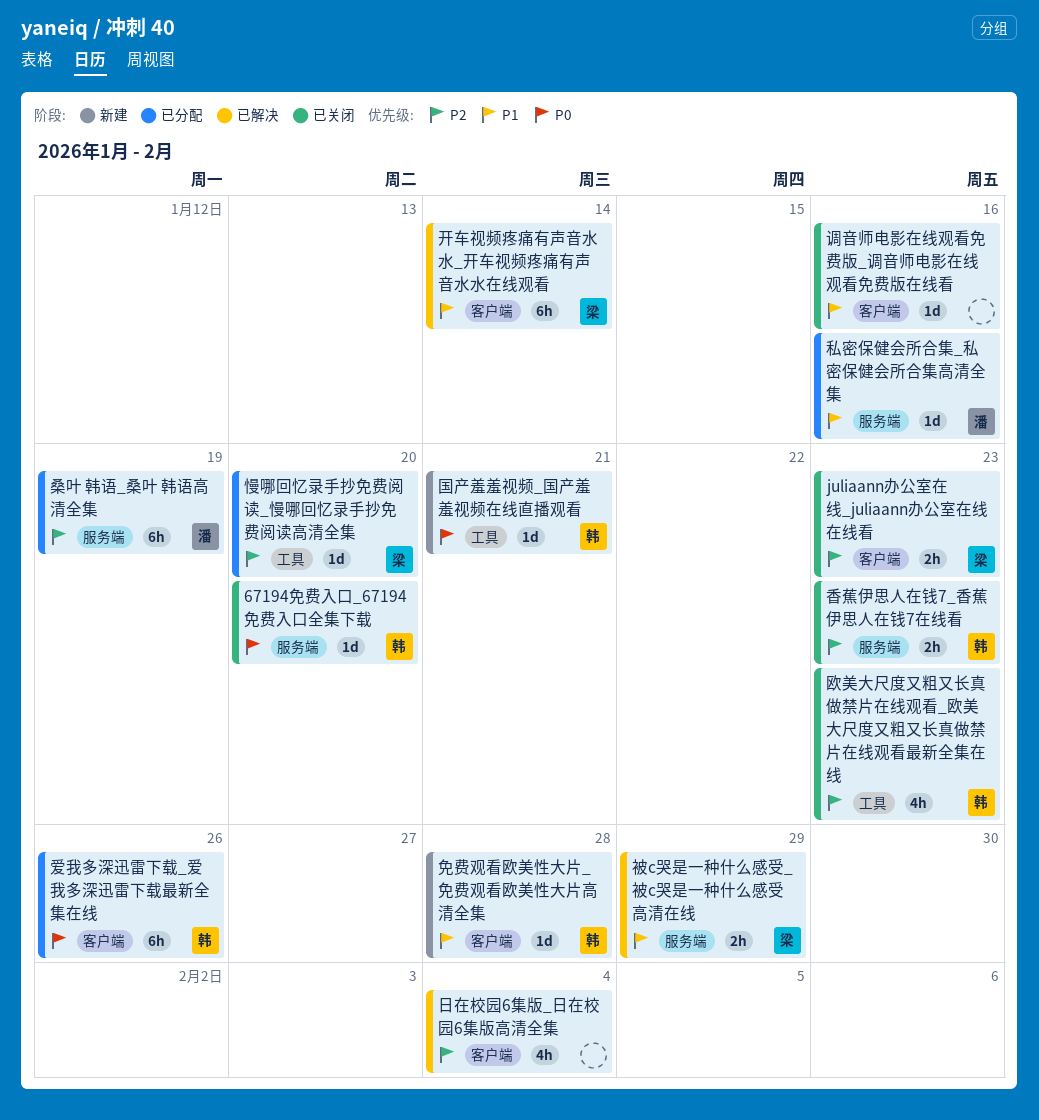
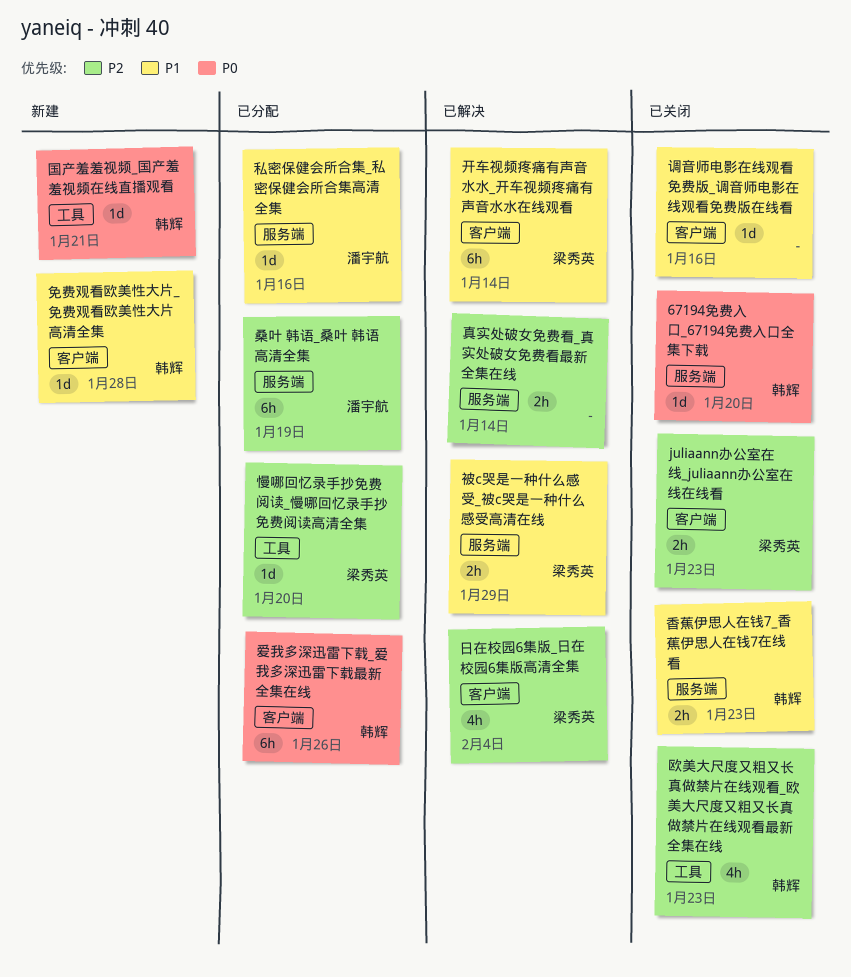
日在校园6集版_日在校园6集版高清全集, owner: none -> 梁秀英
真实处破女免费看_真实处破女免费看最新全集在线: none -> present
香蕉伊思人在钱7_香蕉伊思人在钱7在线看, priority: P2 -> P1

